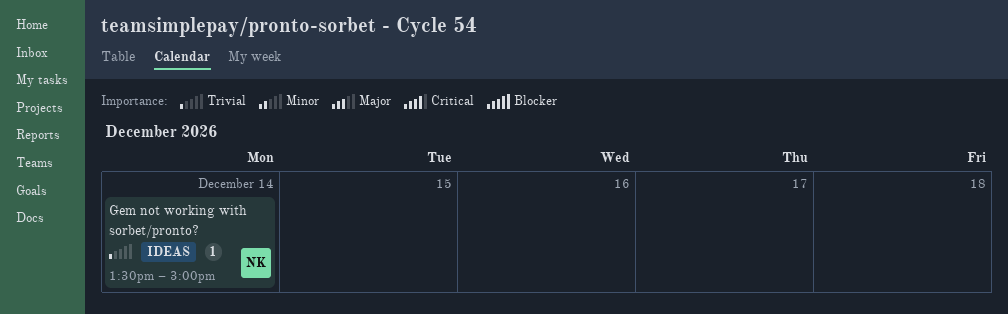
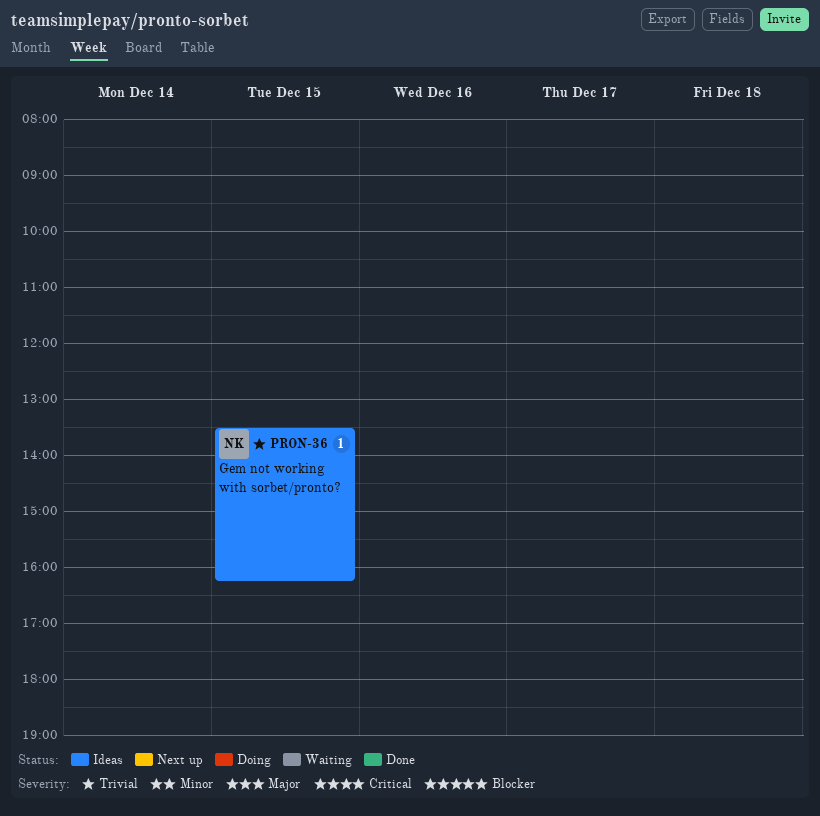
Gem not working with sorbet/pronto?, day: Dec 14 -> Dec 15
Gem not working with sorbet/pronto?, ends: 15:00 -> 16:15

